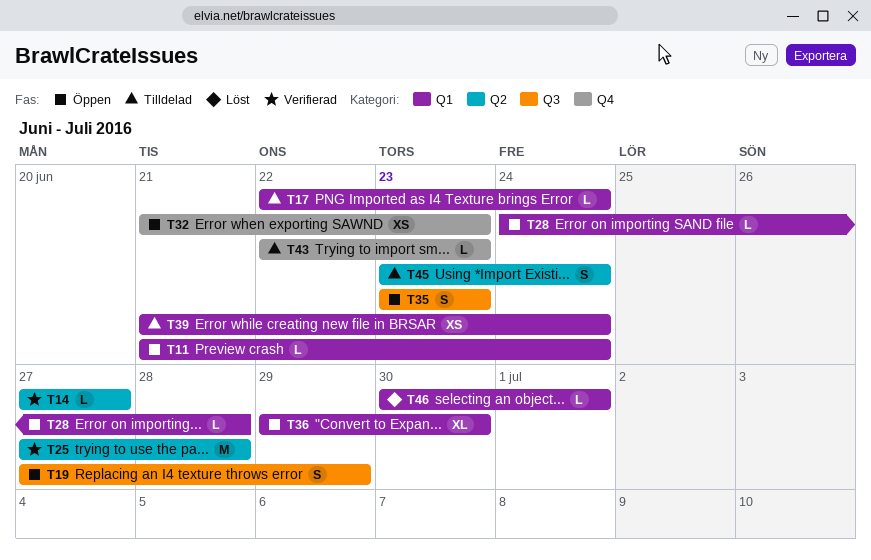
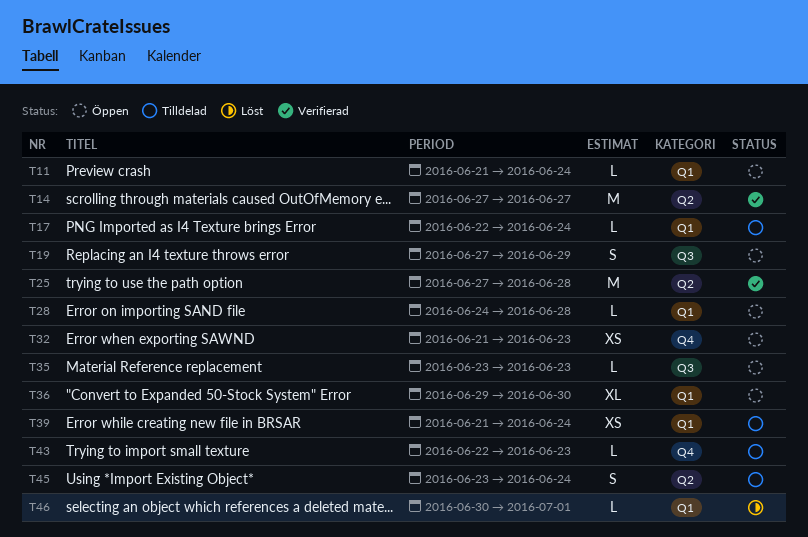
T14, estimate: L -> M
T35, estimate: S -> L

